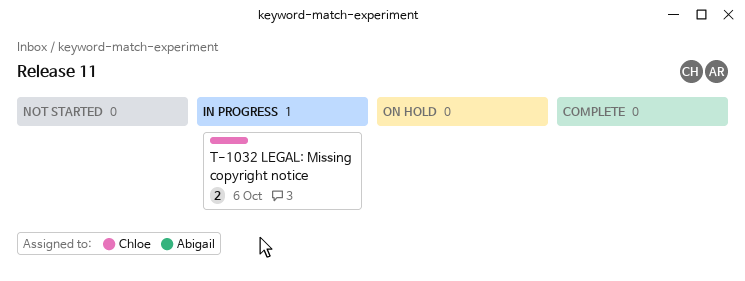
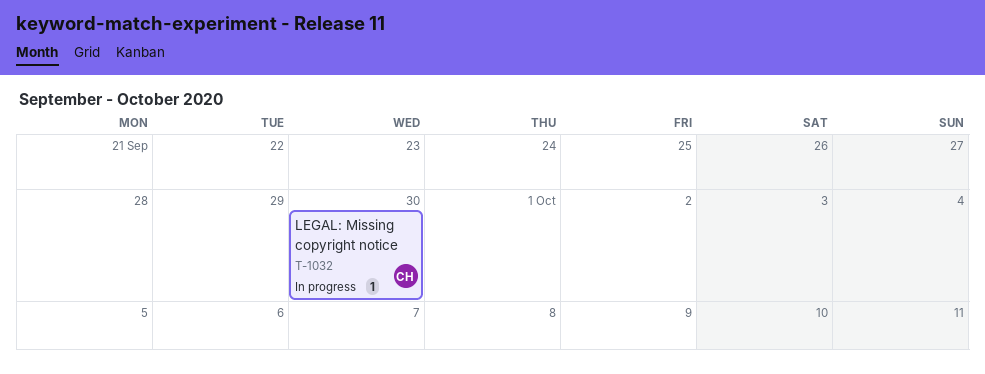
T-1032, estimate: 2 -> 1
T-1032, due: Oct 6 -> Sep 30

